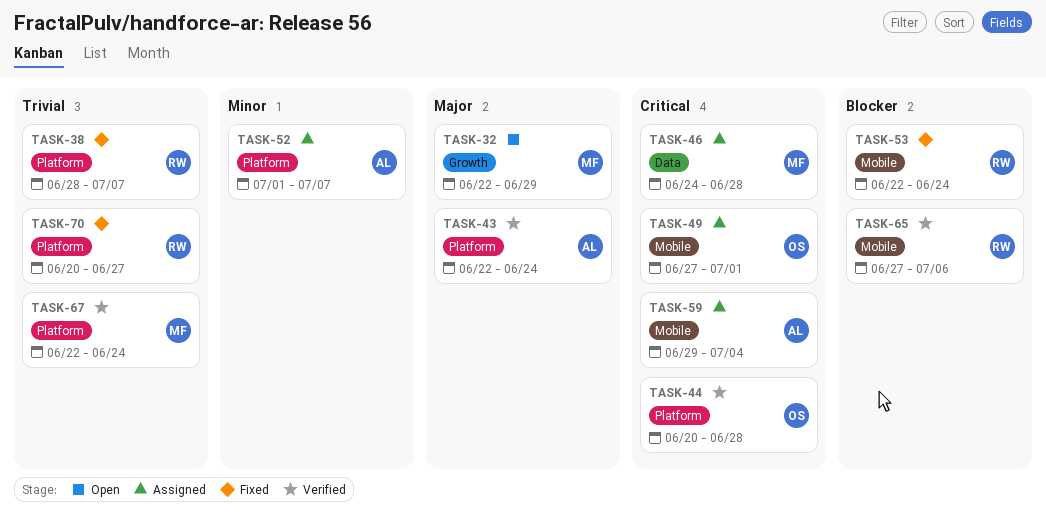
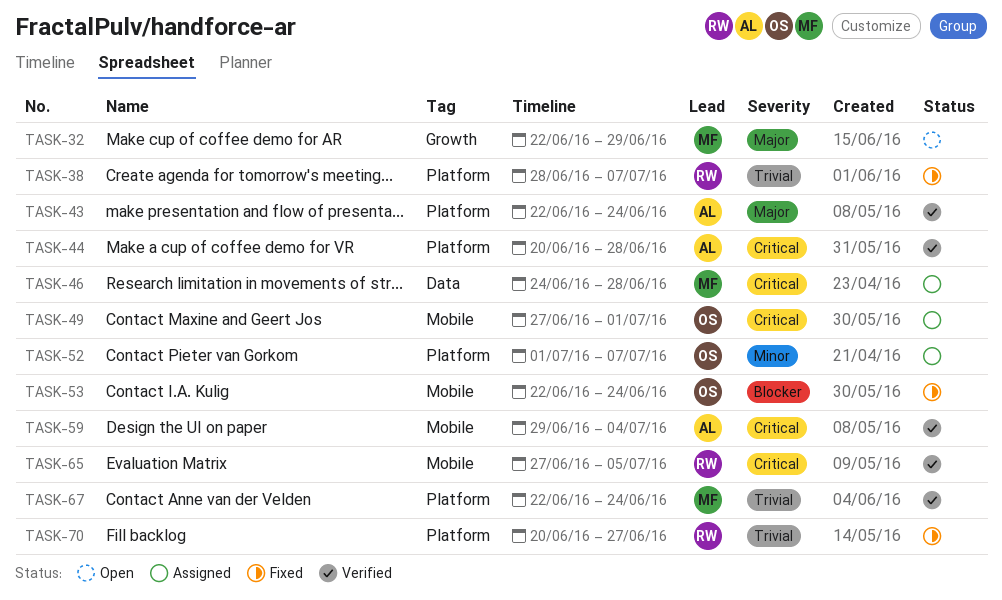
TASK-44, owner: OS -> AL
TASK-52, owner: AL -> OS
TASK-53, owner: RW -> OS
TASK-59, status: Assigned -> Verified
TASK-65, priority: Blocker -> Critical
TASK-65, due: Jul 6 -> Jul 5

